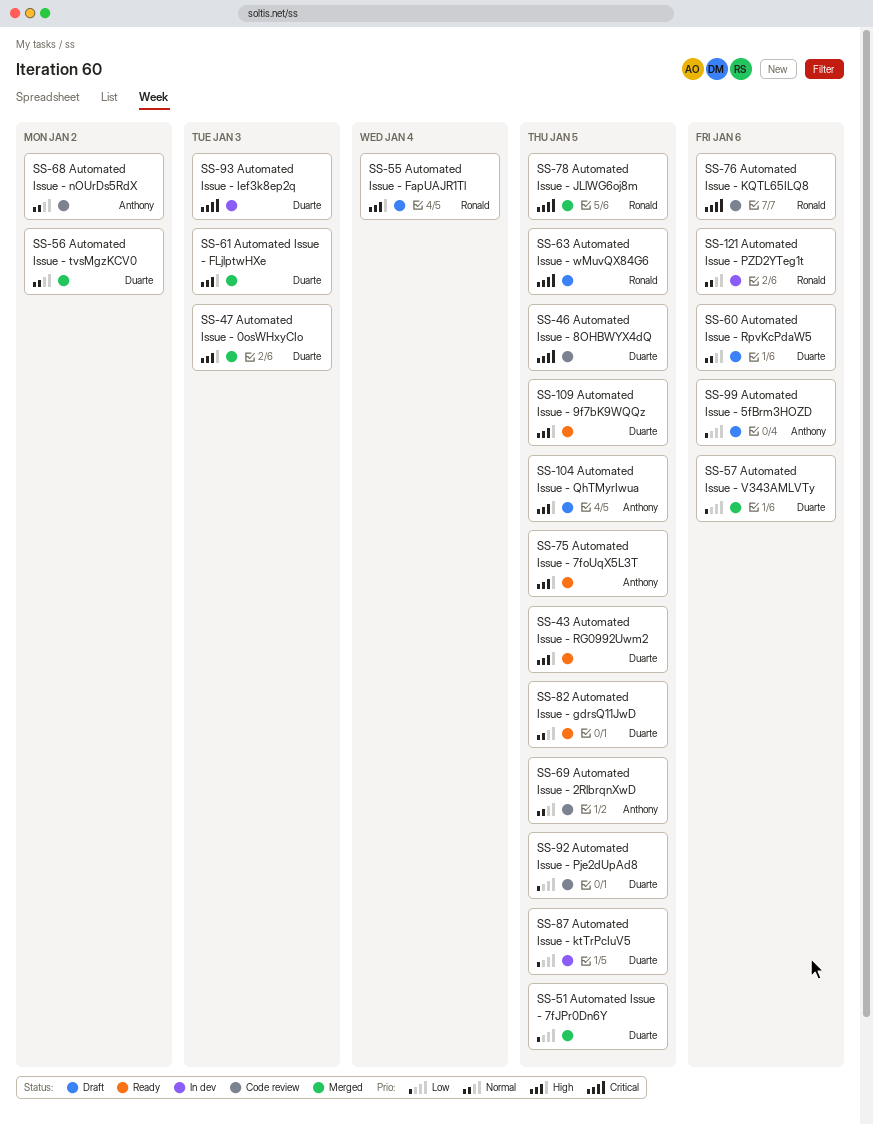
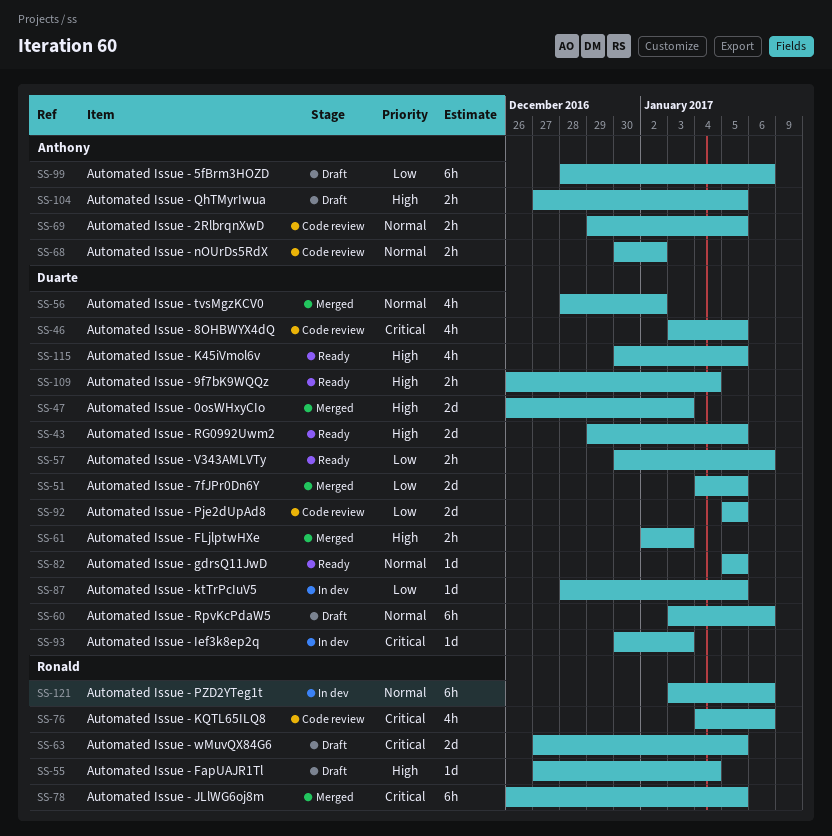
SS-57, status: Merged -> Ready
SS-75: present -> none
SS-109, due: Jan 5 -> Jan 4
SS-115: none -> present

